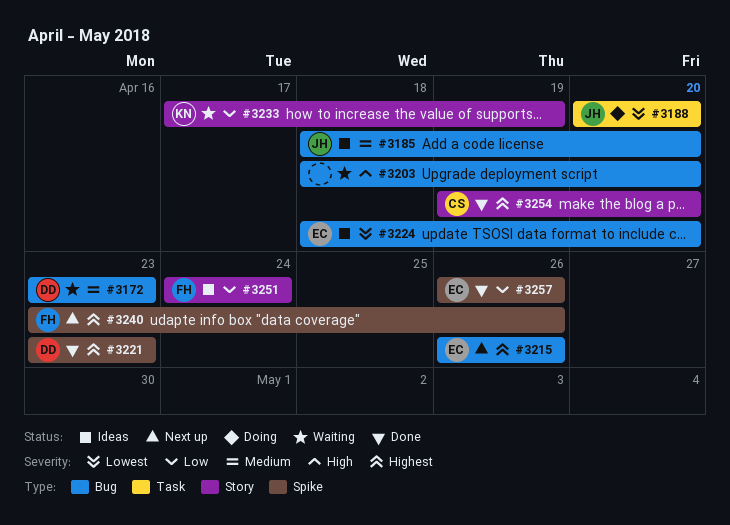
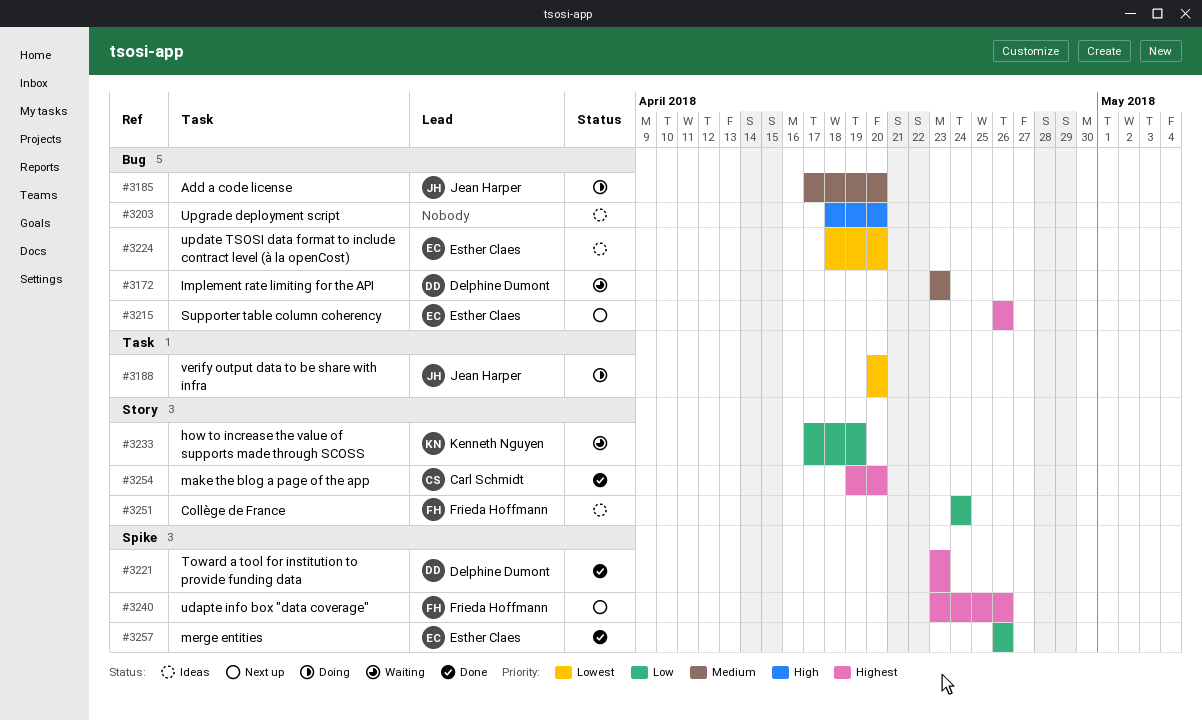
#3185, status: Ideas -> Doing
#3185, start: Apr 18 -> Apr 17
#3203, status: Waiting -> Ideas

